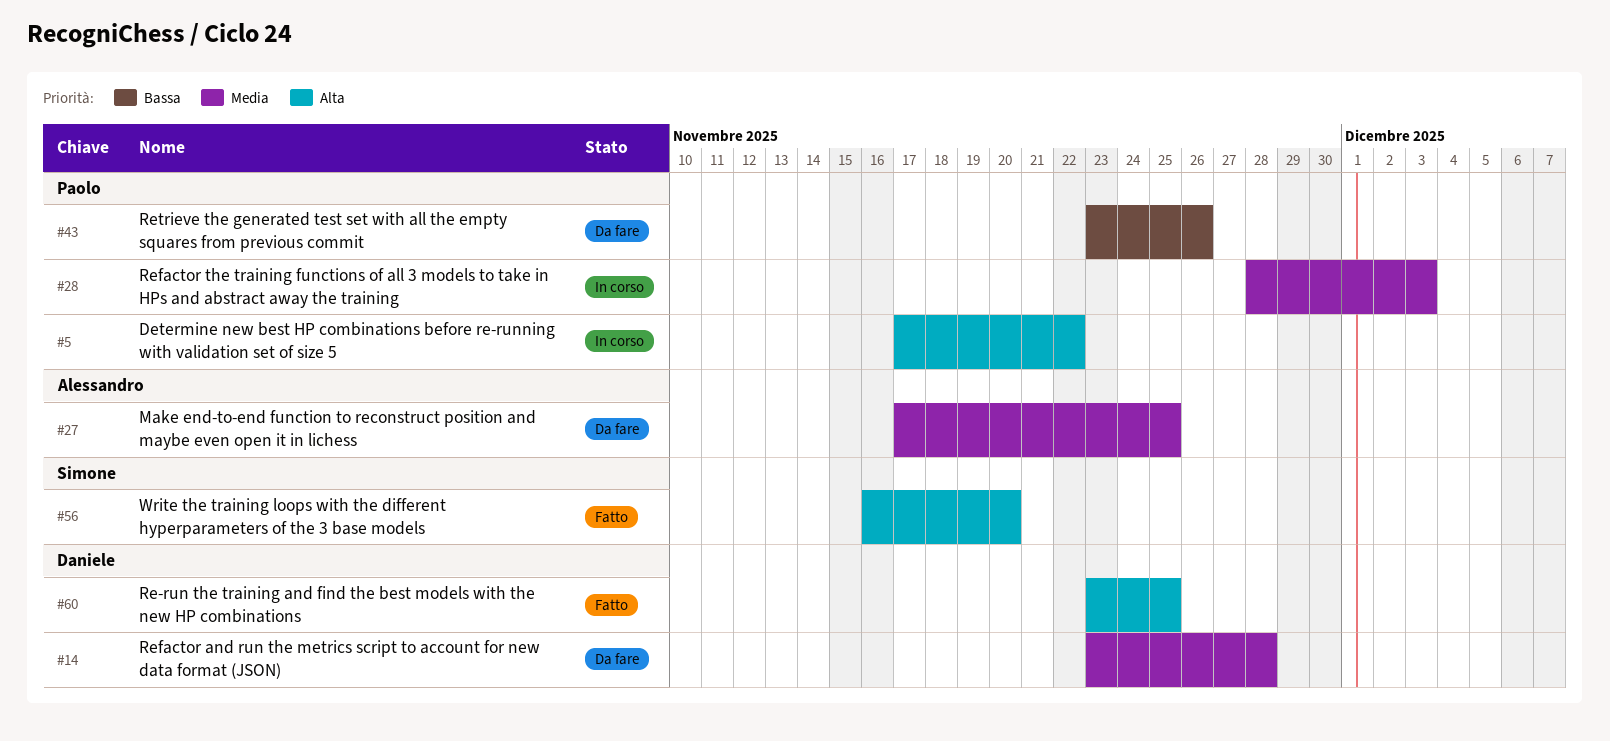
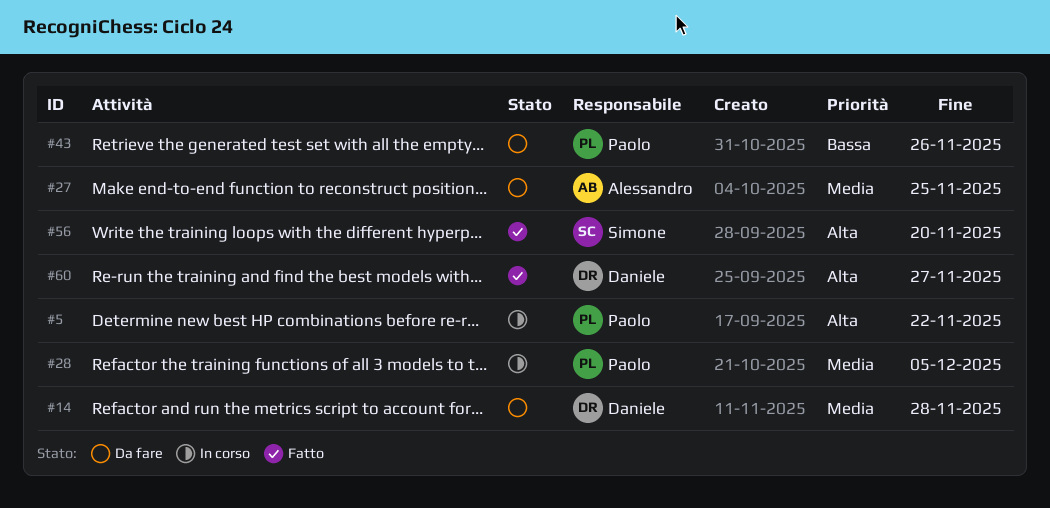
#28, due: Dec 3 -> Dec 5
#60, due: Nov 25 -> Nov 27

